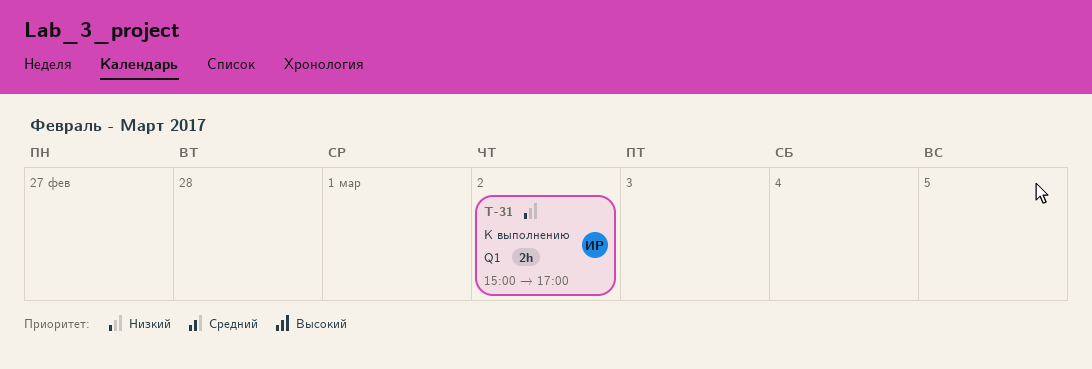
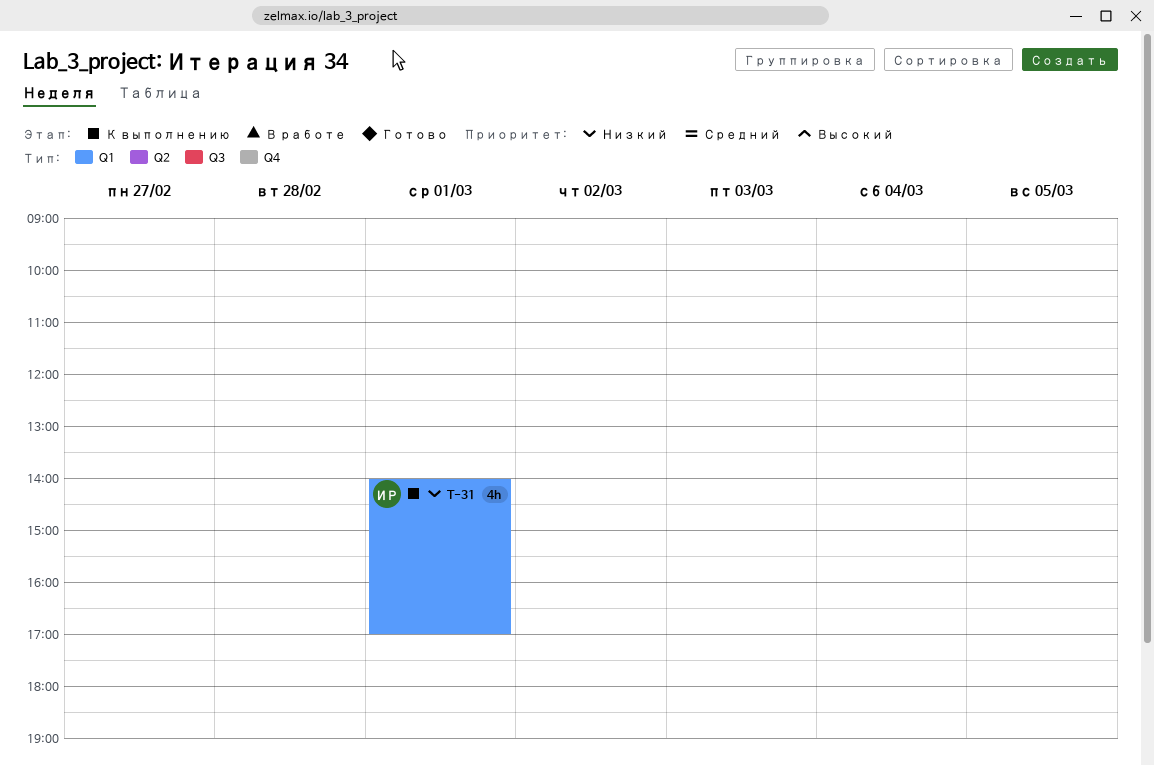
T-31, estimate: 2h -> 4h
T-31, day: Mar 2 -> Mar 1
T-31, begins: 15:00 -> 14:00

